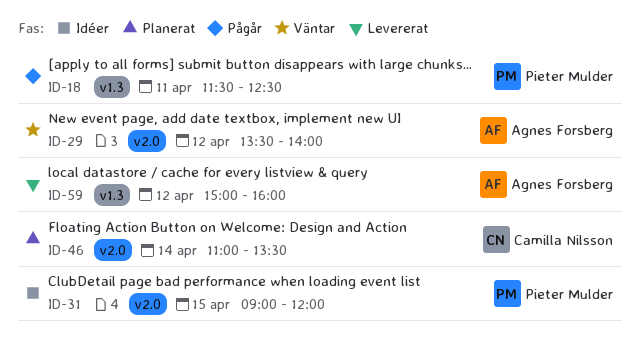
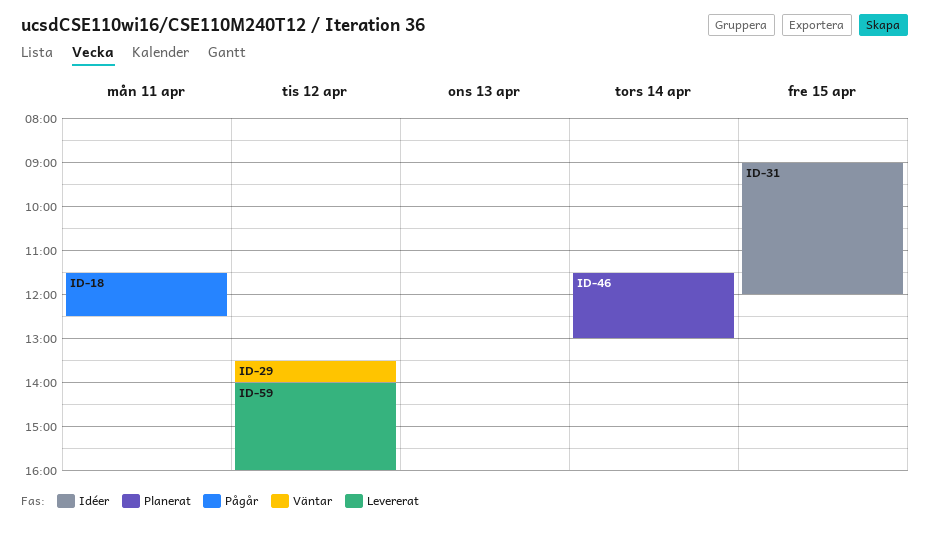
ID-46, begins: 11:00 -> 11:30
ID-46, ends: 13:30 -> 13:00
ID-59, begins: 15:00 -> 14:00

